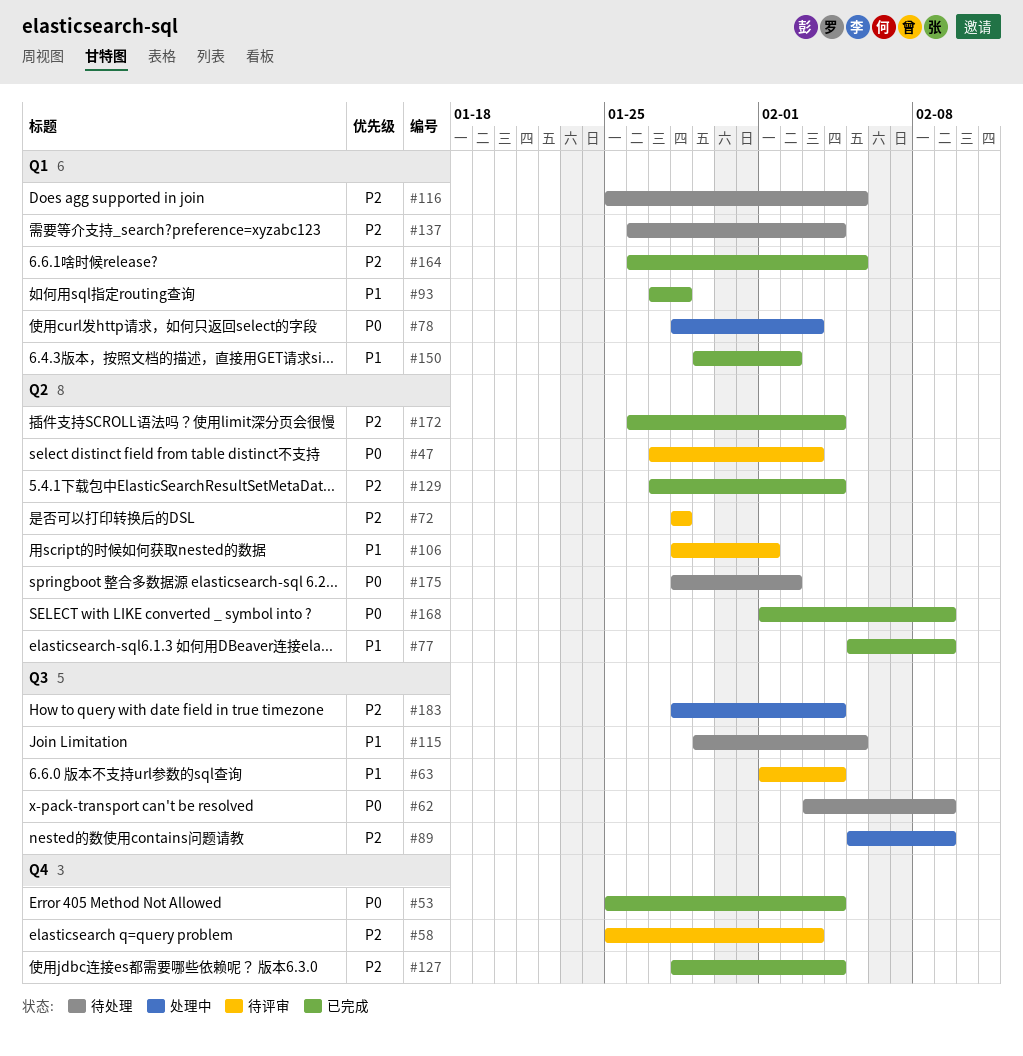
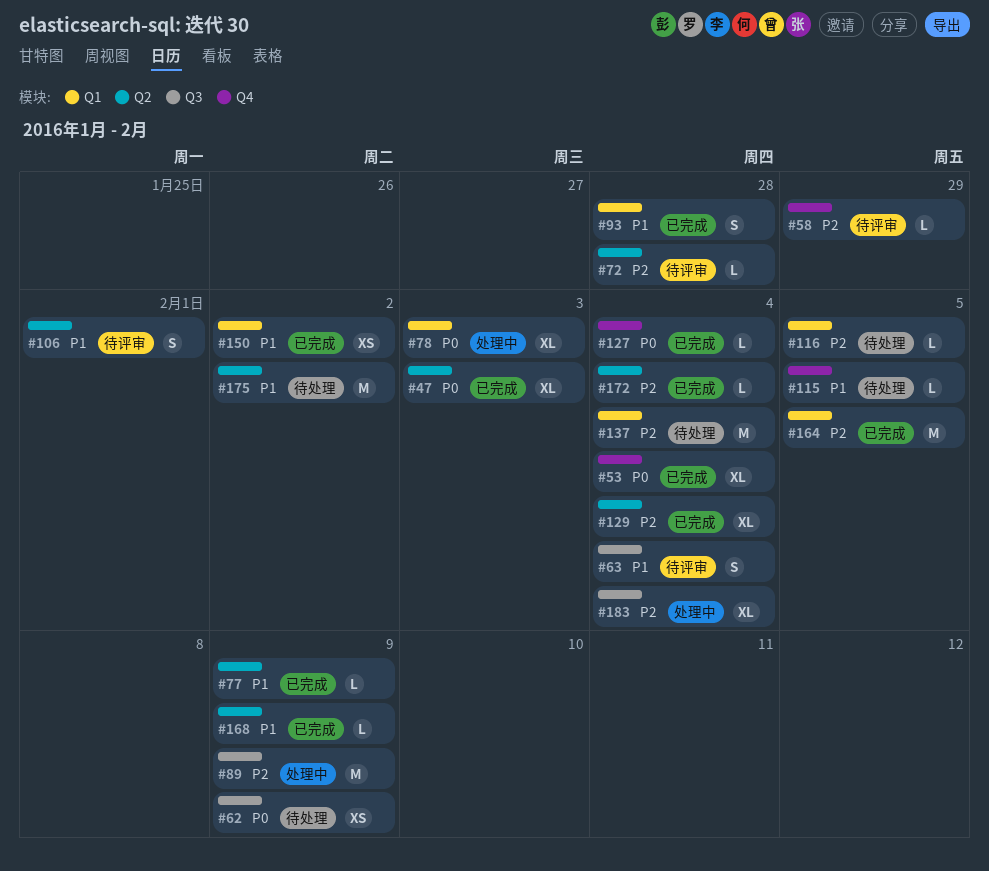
#47, status: 待评审 -> 已完成
#58, due: Feb 3 -> Jan 29
#115, label: Q3 -> Q4
#127, priority: P2 -> P0
#168, priority: P0 -> P1
#175, priority: P0 -> P1

